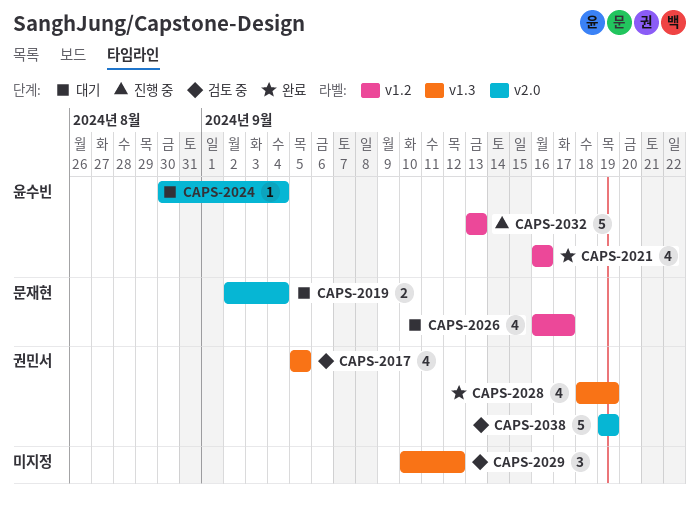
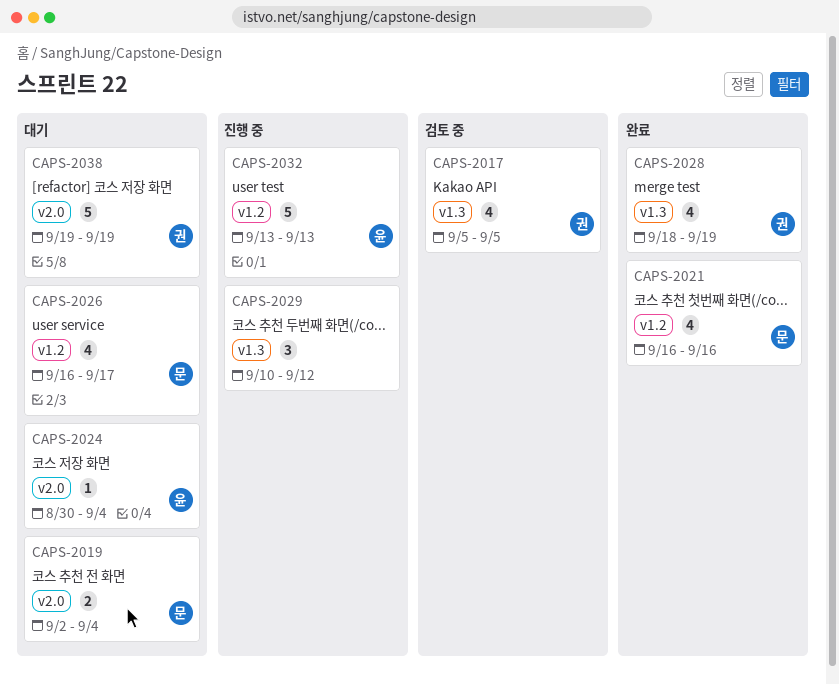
CAPS-2021, owner: 윤수빈 -> 문재현
CAPS-2029, status: 검토 중 -> 진행 중
CAPS-2038, status: 검토 중 -> 대기

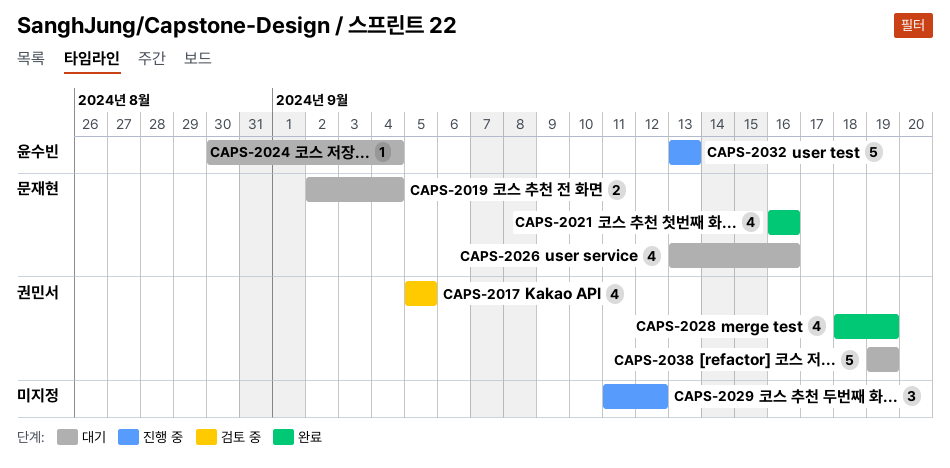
CAPS-2026, start: Sep 16 -> Sep 13
CAPS-2026, due: Sep 17 -> Sep 16
CAPS-2029, start: Sep 10 -> Sep 11

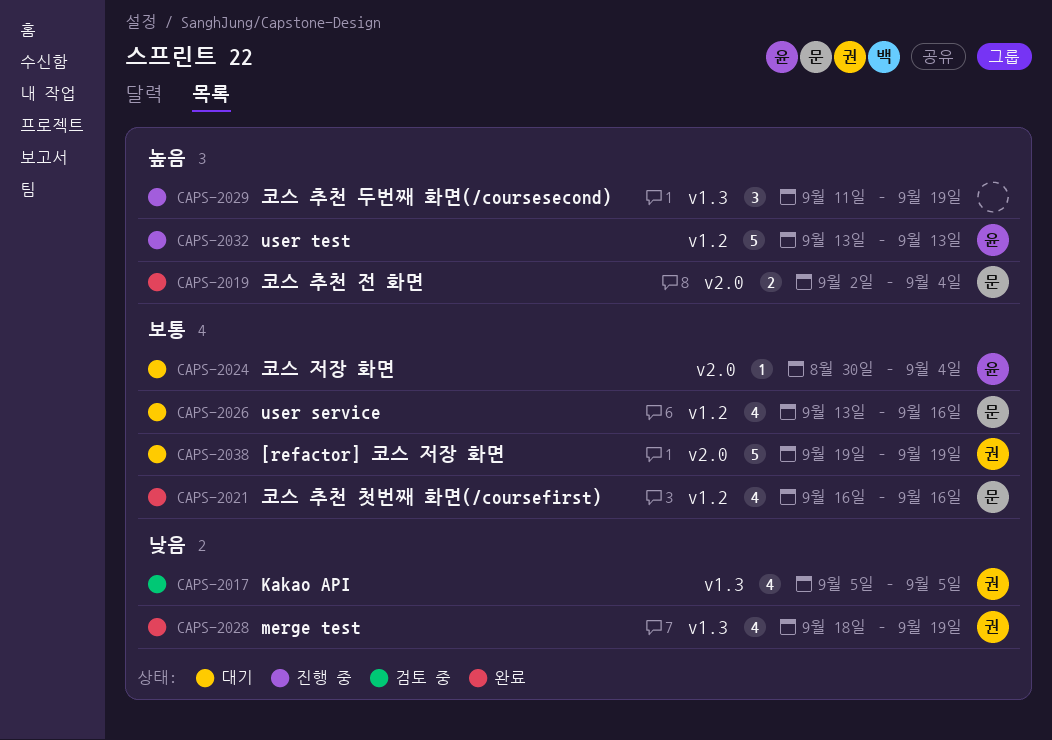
CAPS-2019, status: 대기 -> 완료
CAPS-2029, due: Sep 12 -> Sep 19

